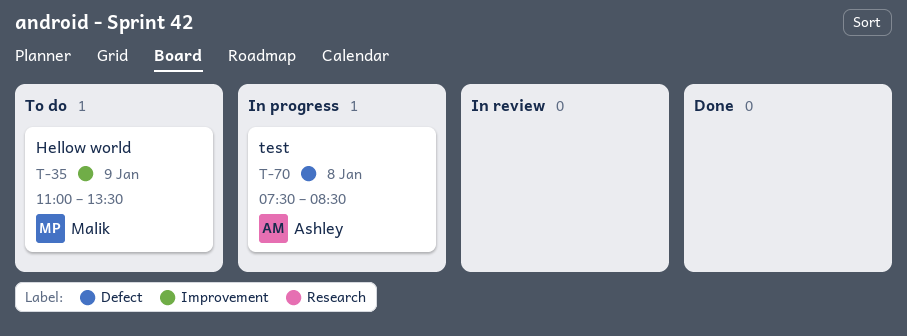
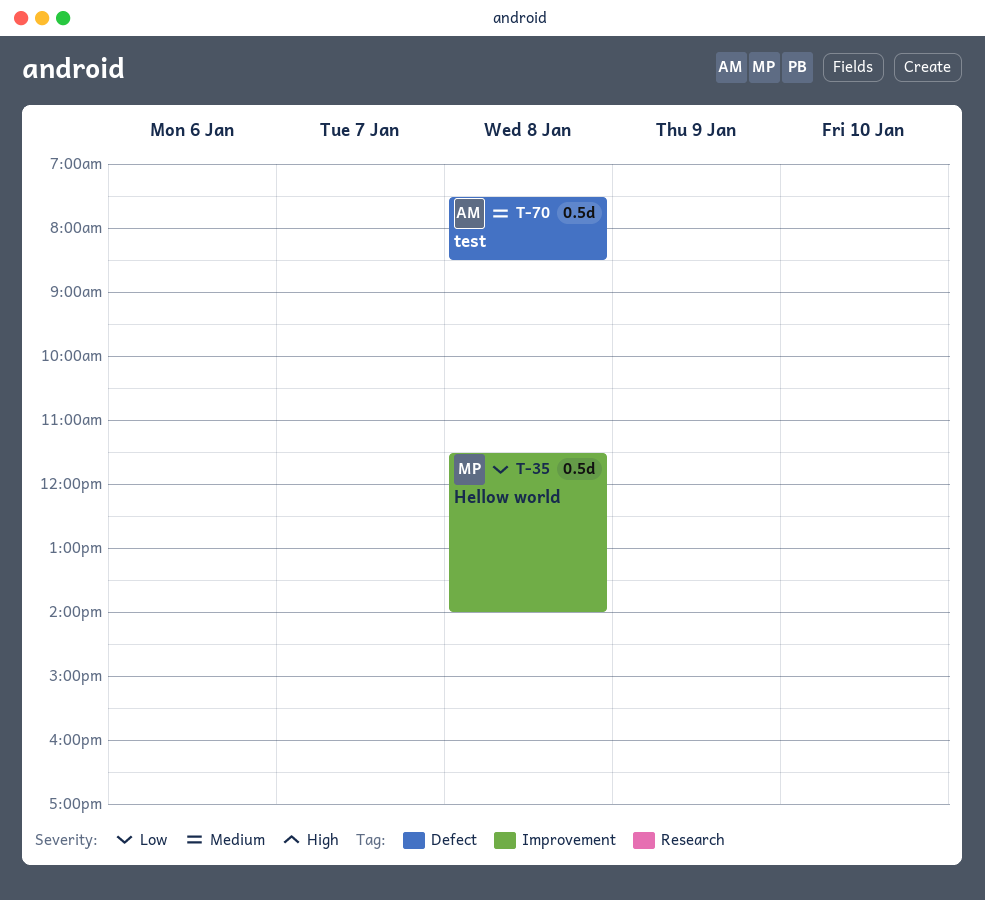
T-35, day: Jan 9 -> Jan 8
T-35, begins: 11:00 -> 11:30
T-35, ends: 13:30 -> 14:00

